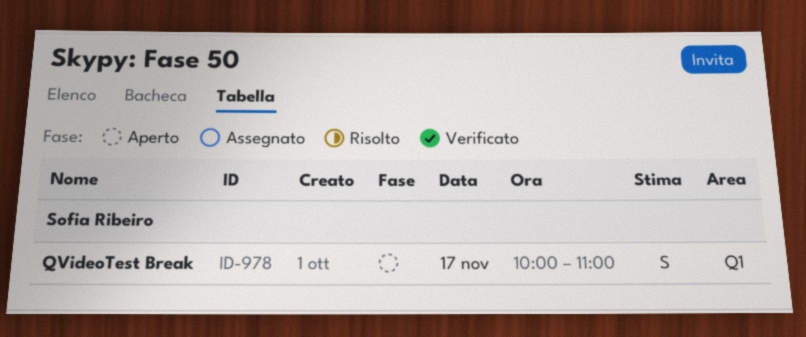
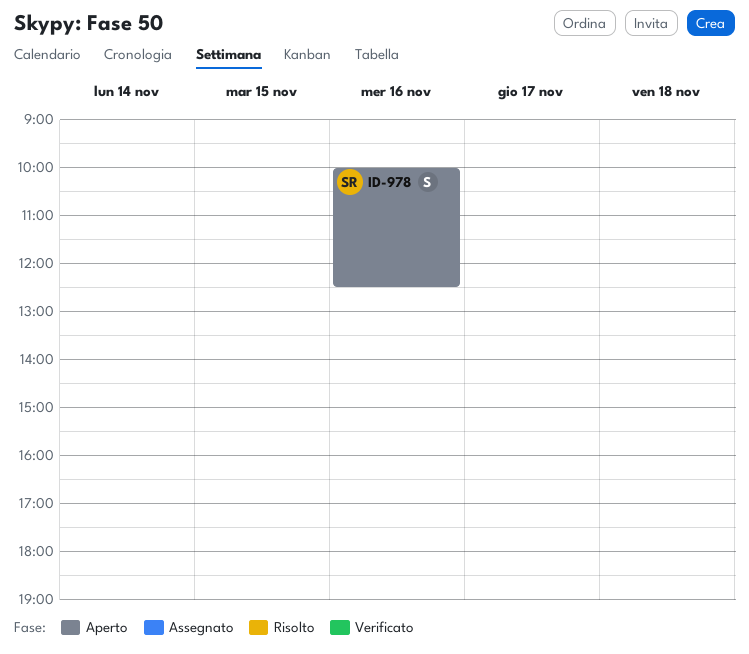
ID-978, day: Nov 17 -> Nov 16
ID-978, ends: 11:00 -> 12:30

